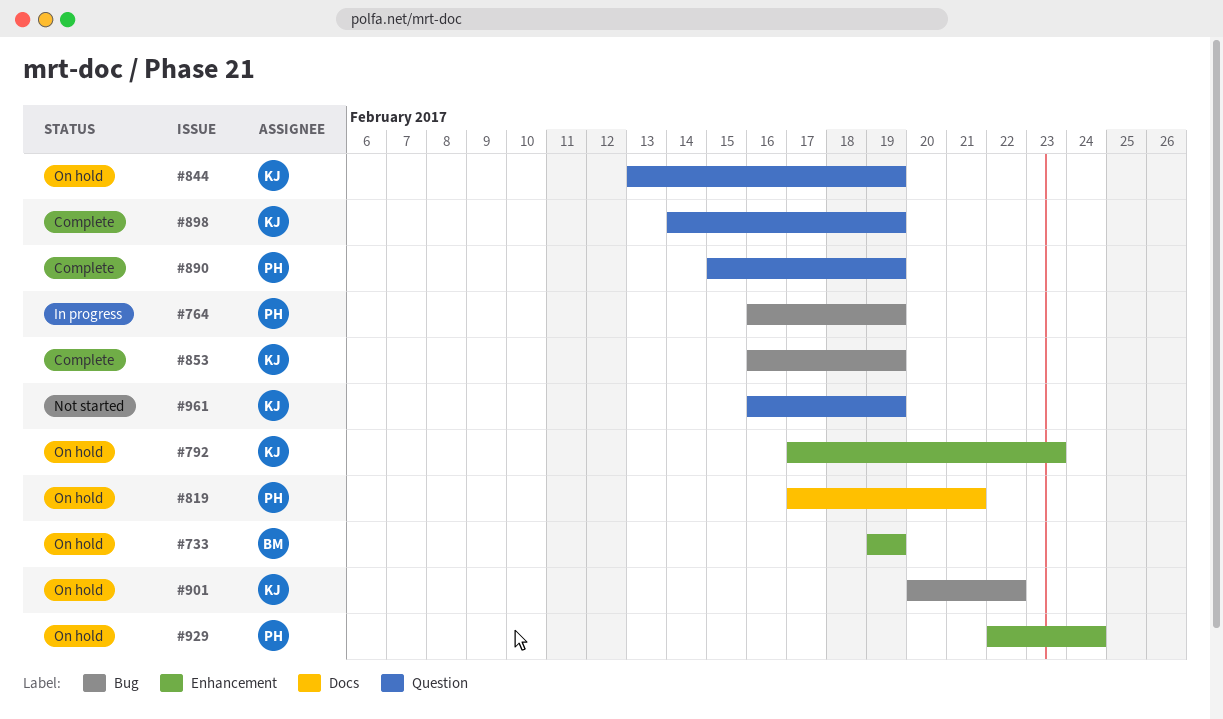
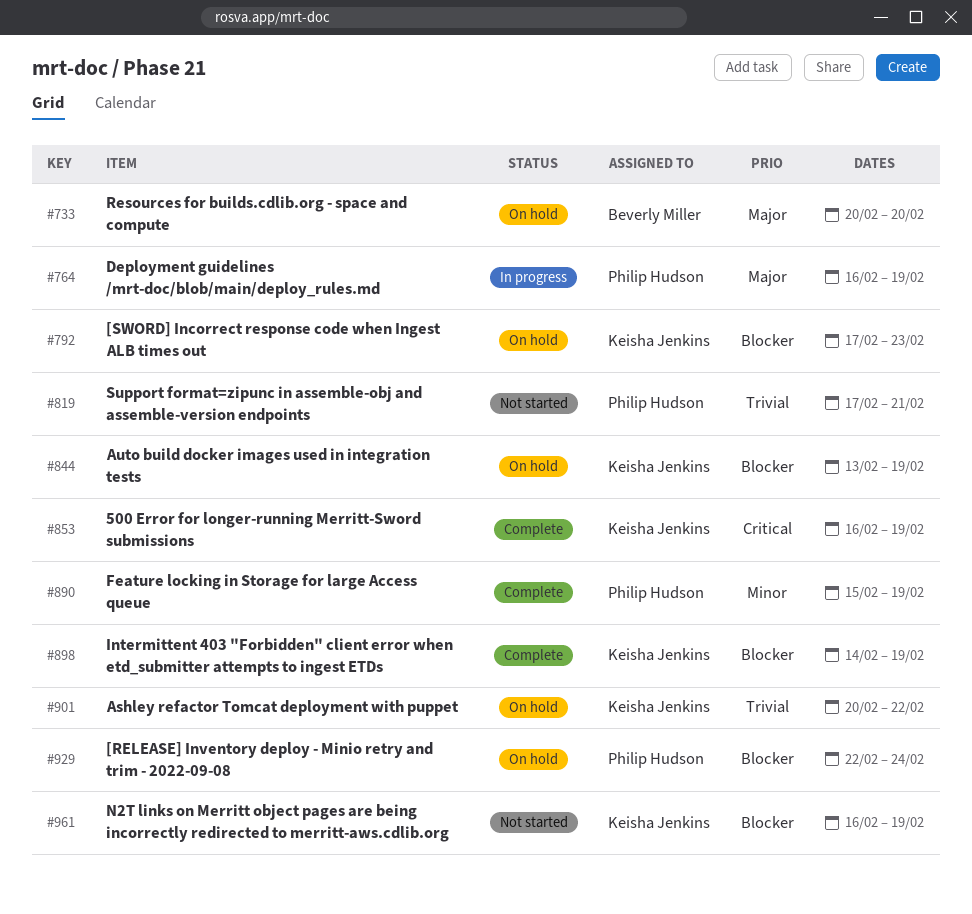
#733, start: Feb 19 -> Feb 20
#733, due: Feb 19 -> Feb 20
#819, status: On hold -> Not started

